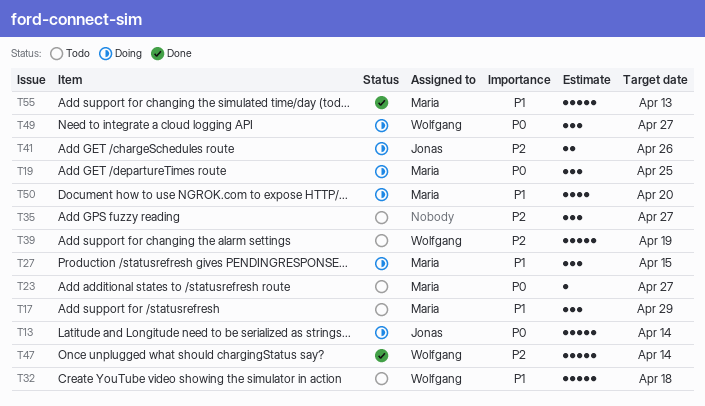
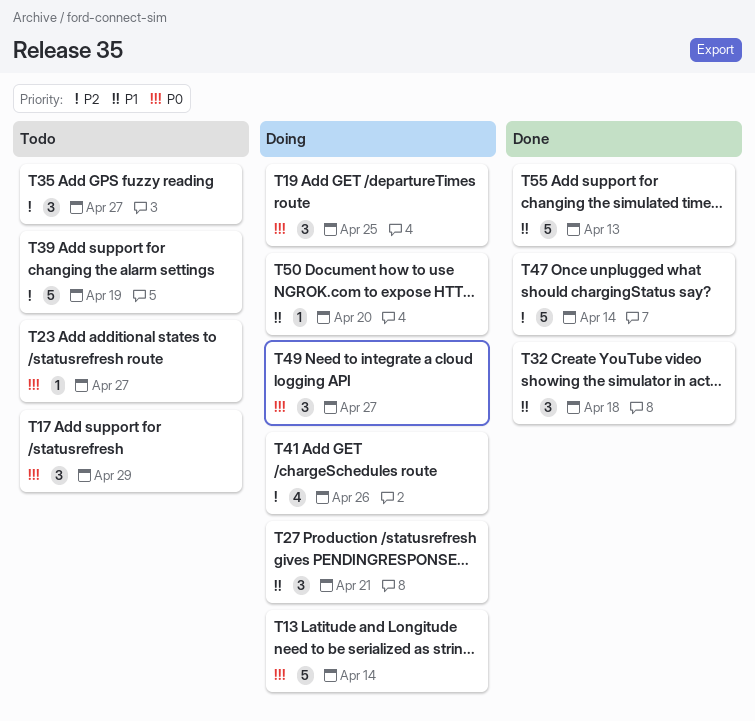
T17, priority: P1 -> P0
T27, due: Apr 15 -> Apr 21
T32, status: Todo -> Done
T32, estimate: 5 -> 3
T41, estimate: 2 -> 4
T50, estimate: 4 -> 1

